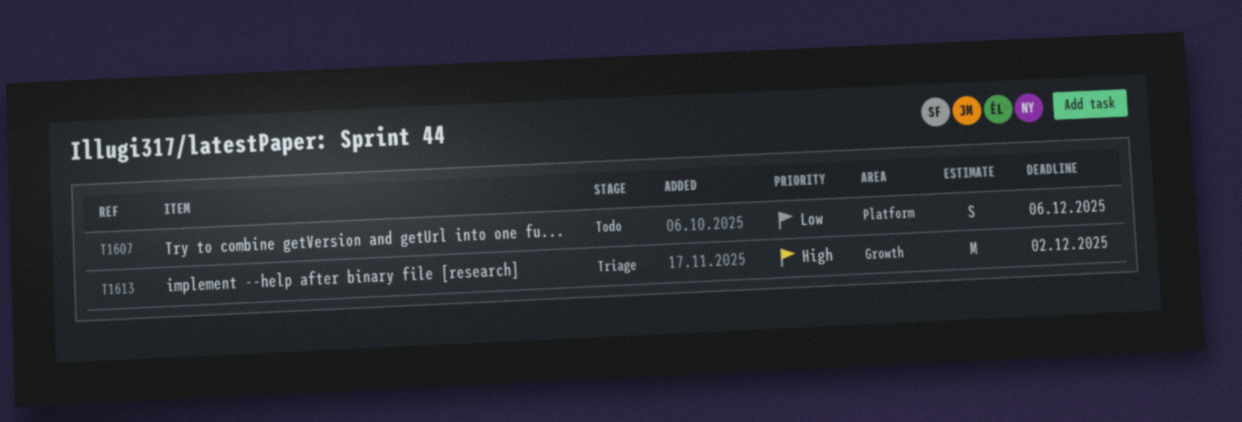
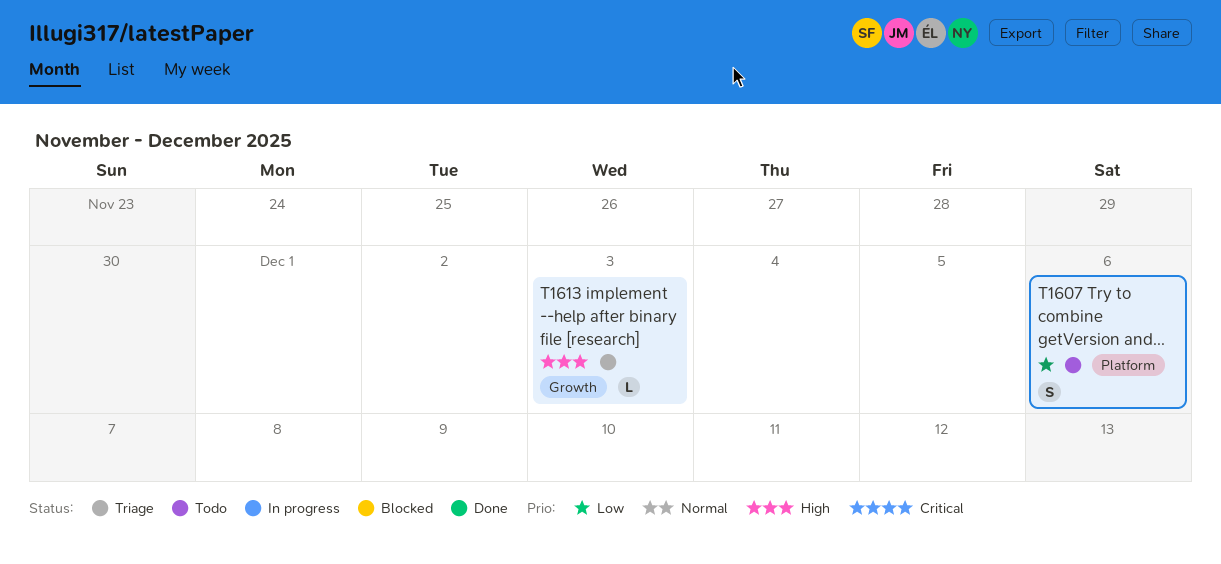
T1613, estimate: M -> L
T1613, due: Dec 2 -> Dec 3

